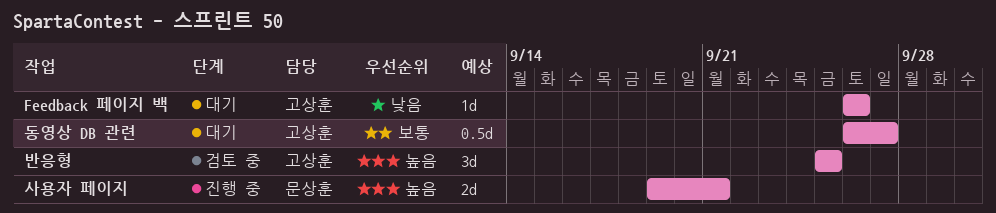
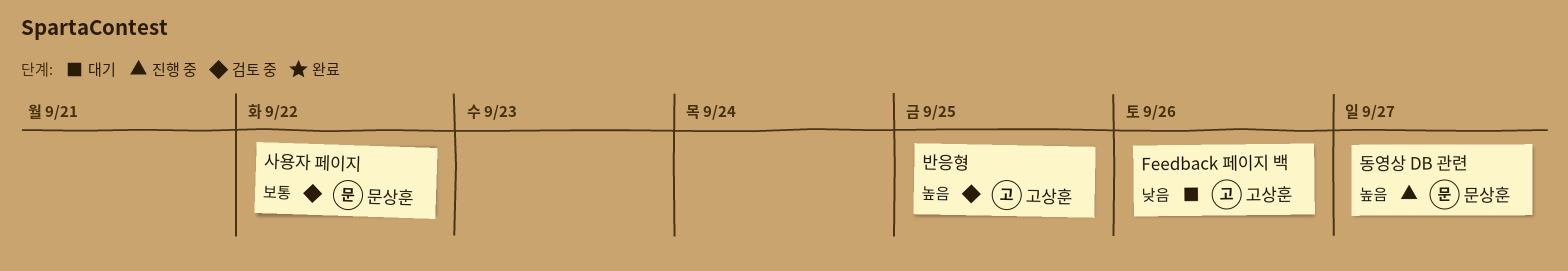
동영상 DB 관련, status: 대기 -> 진행 중
동영상 DB 관련, owner: 고상훈 -> 문상훈
동영상 DB 관련, priority: 보통 -> 높음
사용자 페이지, status: 진행 중 -> 검토 중
사용자 페이지, priority: 높음 -> 보통
사용자 페이지, due: Sep 21 -> Sep 22

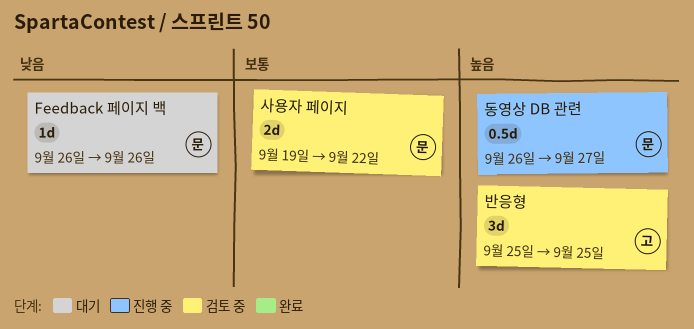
Feedback 페이지 백, owner: 고상훈 -> 문상훈

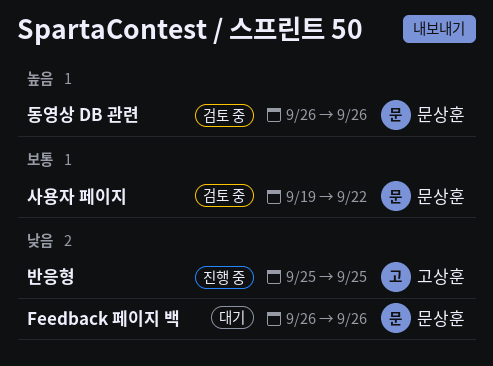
동영상 DB 관련, status: 진행 중 -> 검토 중
동영상 DB 관련, due: Sep 27 -> Sep 26
반응형, status: 검토 중 -> 진행 중
반응형, priority: 높음 -> 낮음

